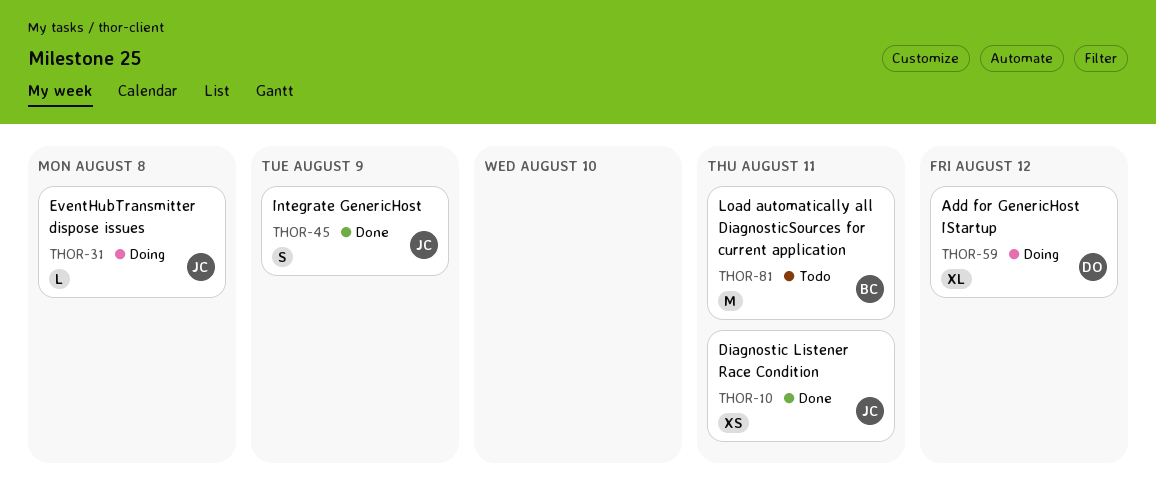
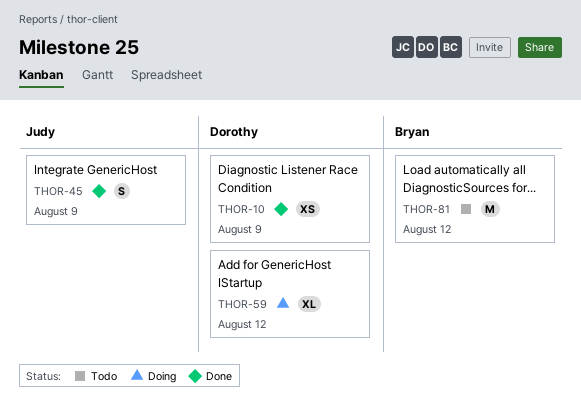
THOR-10, owner: Judy -> Dorothy
THOR-10, due: Aug 11 -> Aug 9
THOR-31: present -> none
THOR-81, due: Aug 11 -> Aug 12

